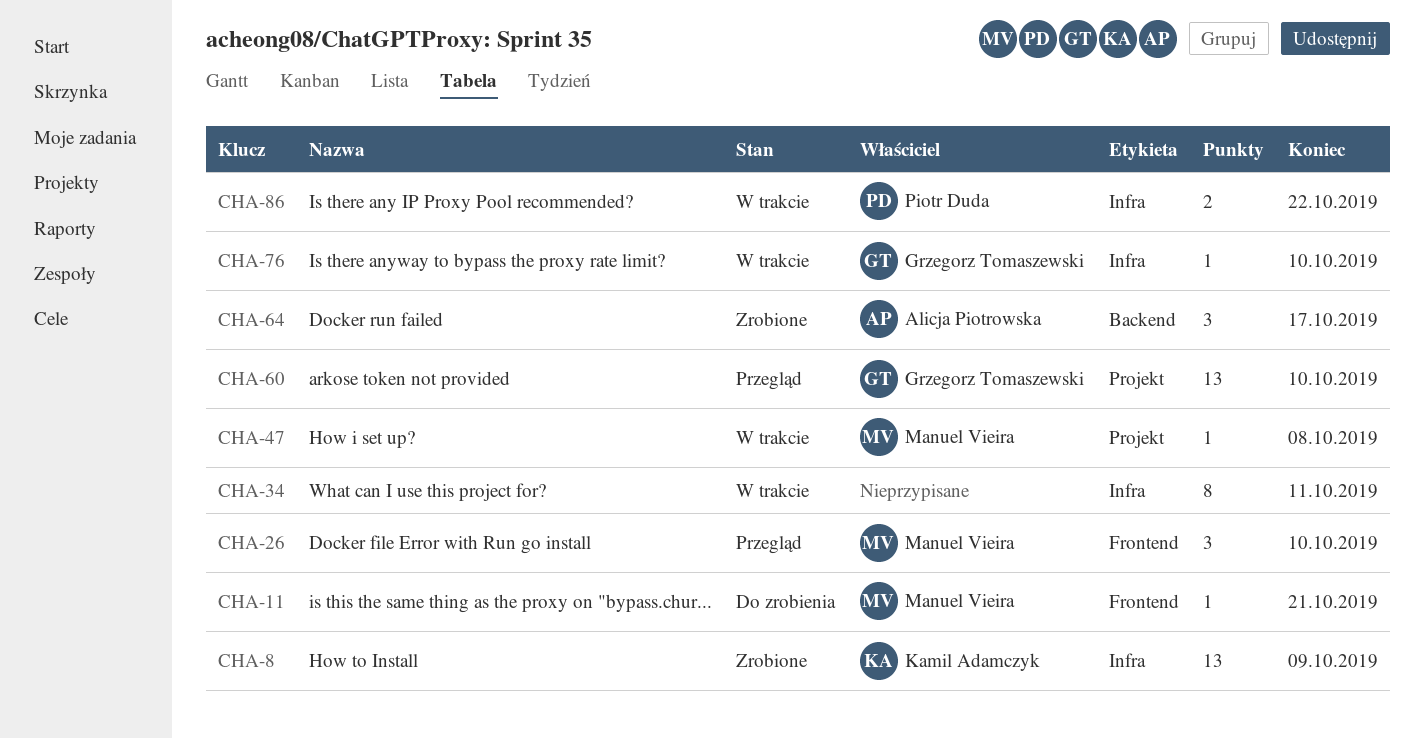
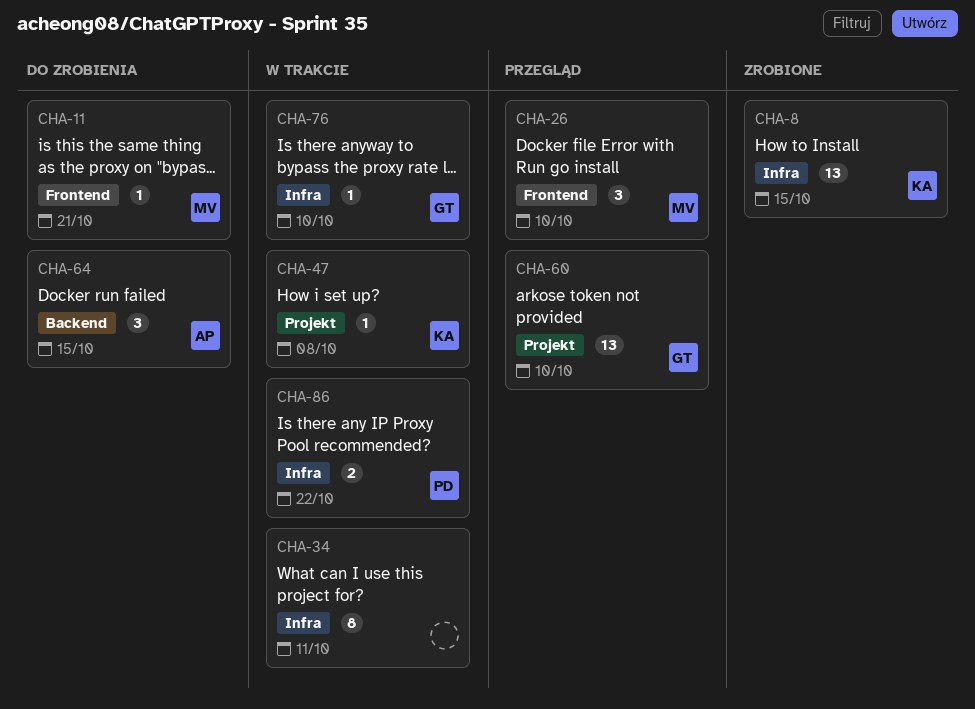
CHA-8, due: Oct 9 -> Oct 15
CHA-47, owner: Manuel Vieira -> Kamil Adamczyk
CHA-64, status: Zrobione -> Do zrobienia
CHA-64, due: Oct 17 -> Oct 15

